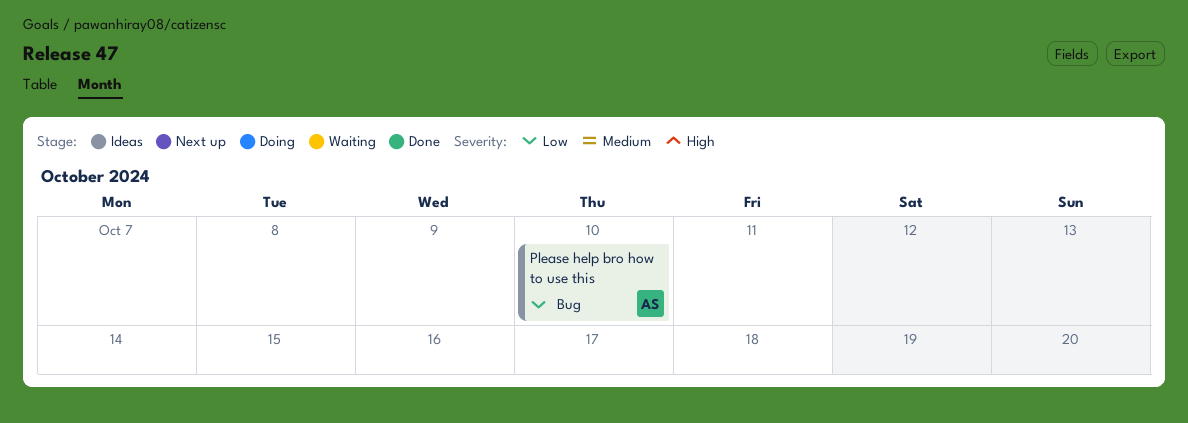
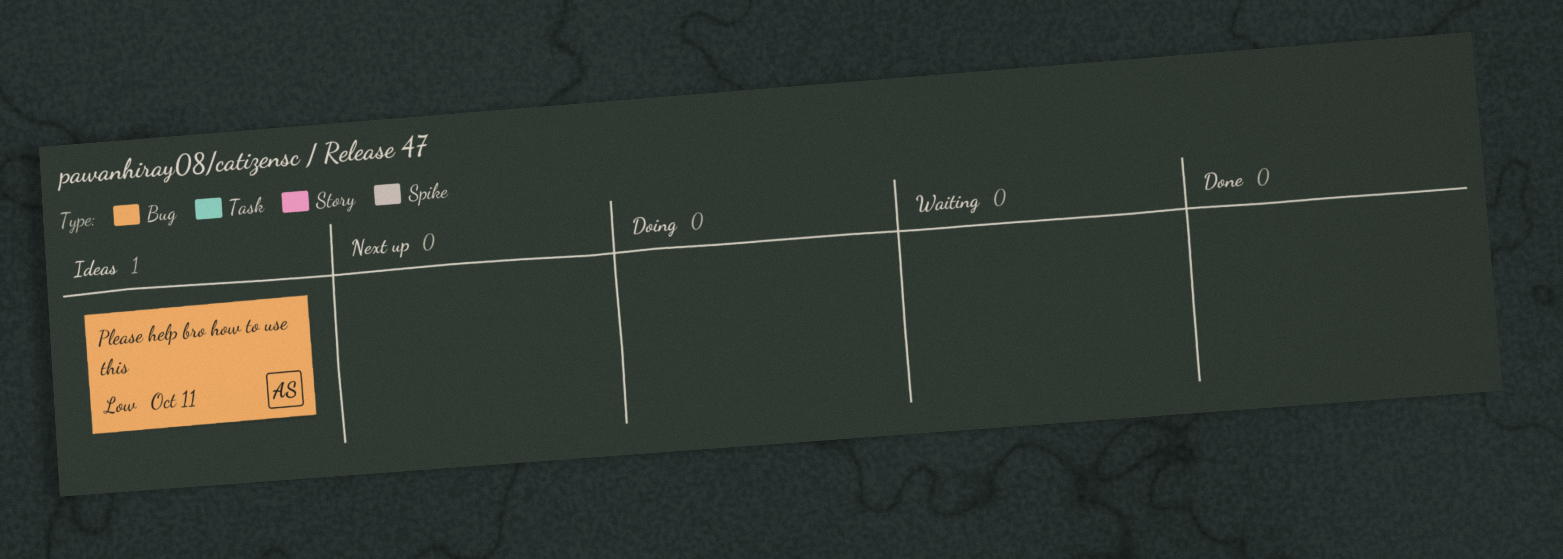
Please help bro how to use this, due: Oct 10 -> Oct 11

